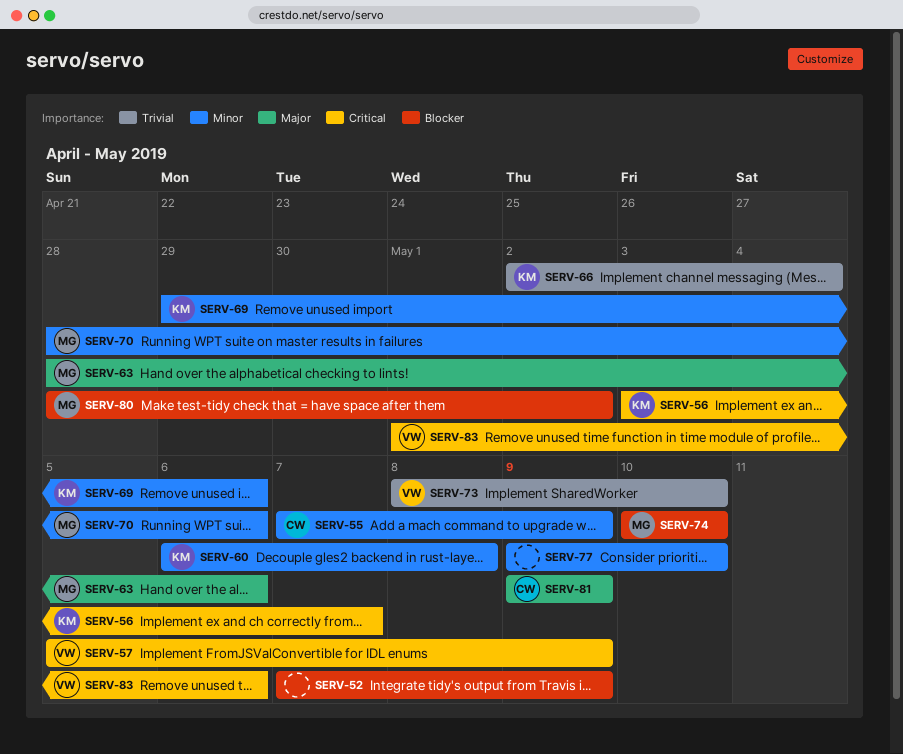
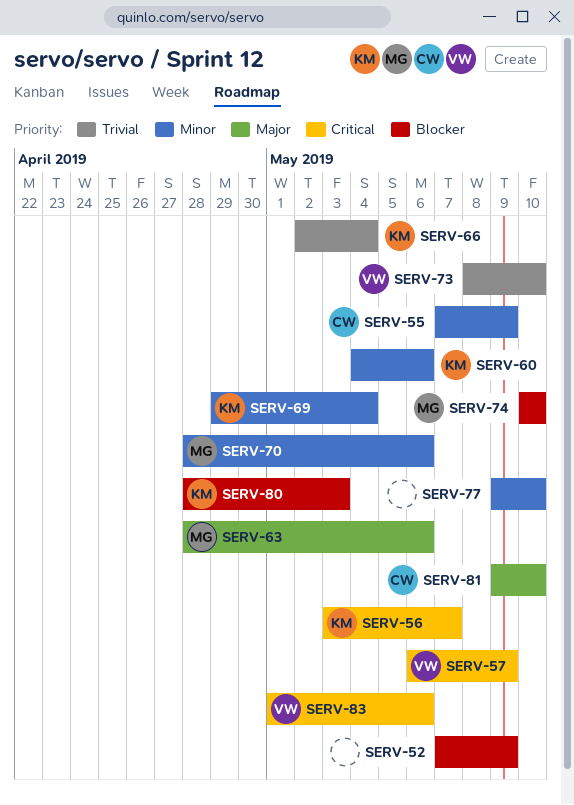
SERV-57, start: May 5 -> May 6
SERV-60, start: May 6 -> May 4
SERV-60, due: May 8 -> May 6
SERV-69, due: May 6 -> May 4
SERV-80, owner: MG -> KM
SERV-80, due: May 2 -> May 3
SERV-81, due: May 9 -> May 10

